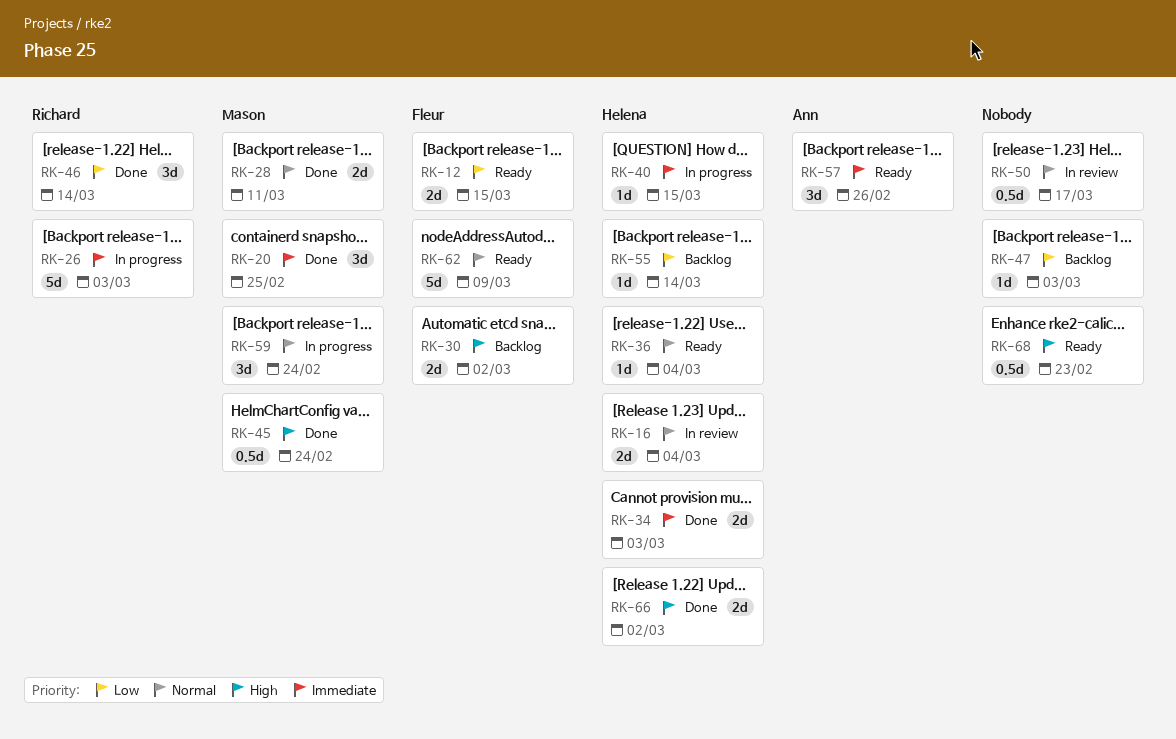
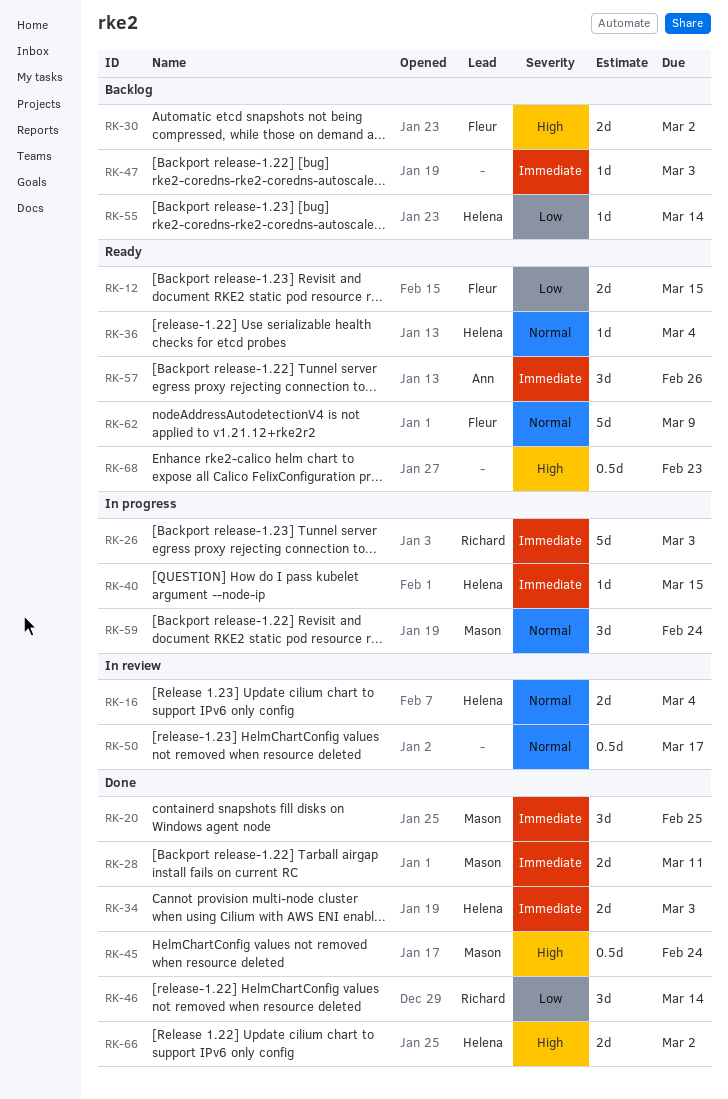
RK-28, priority: Normal -> Immediate
RK-47, priority: Low -> Immediate

